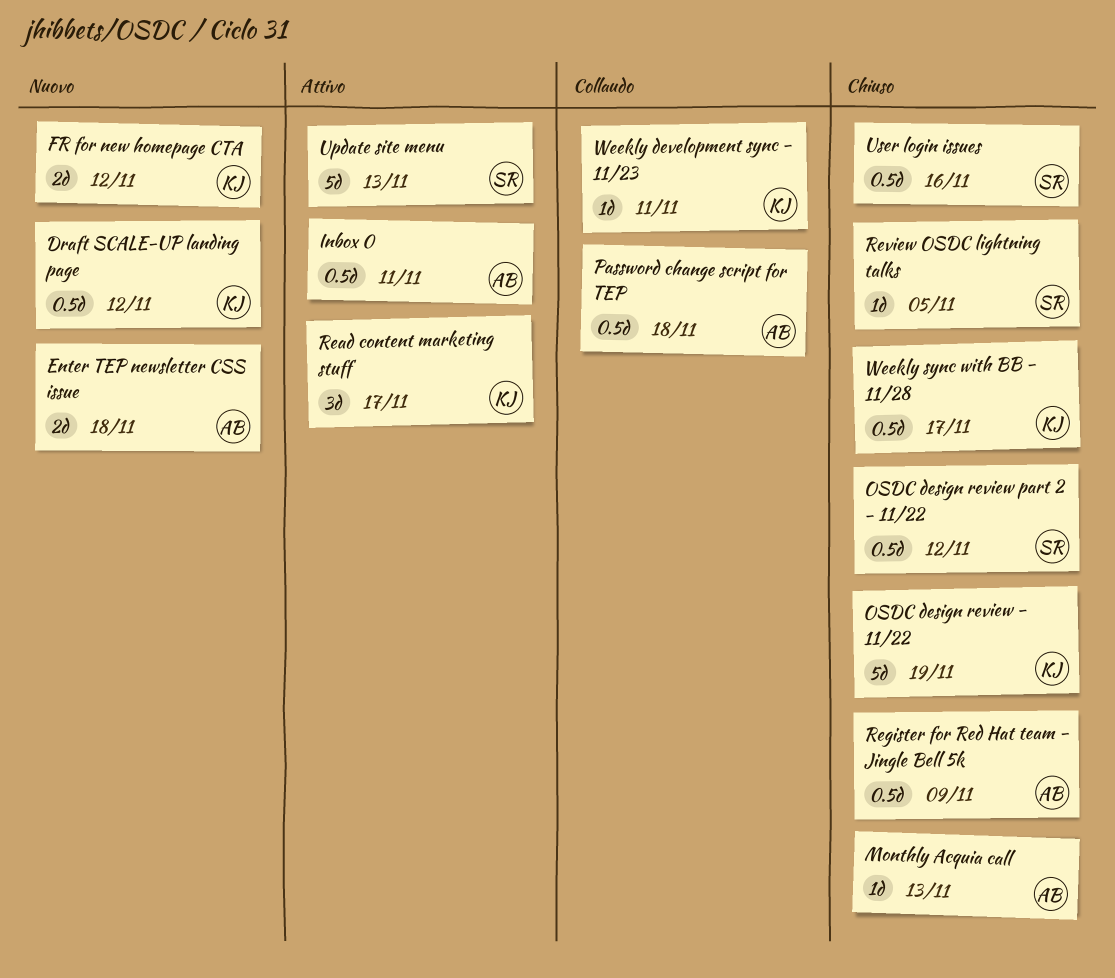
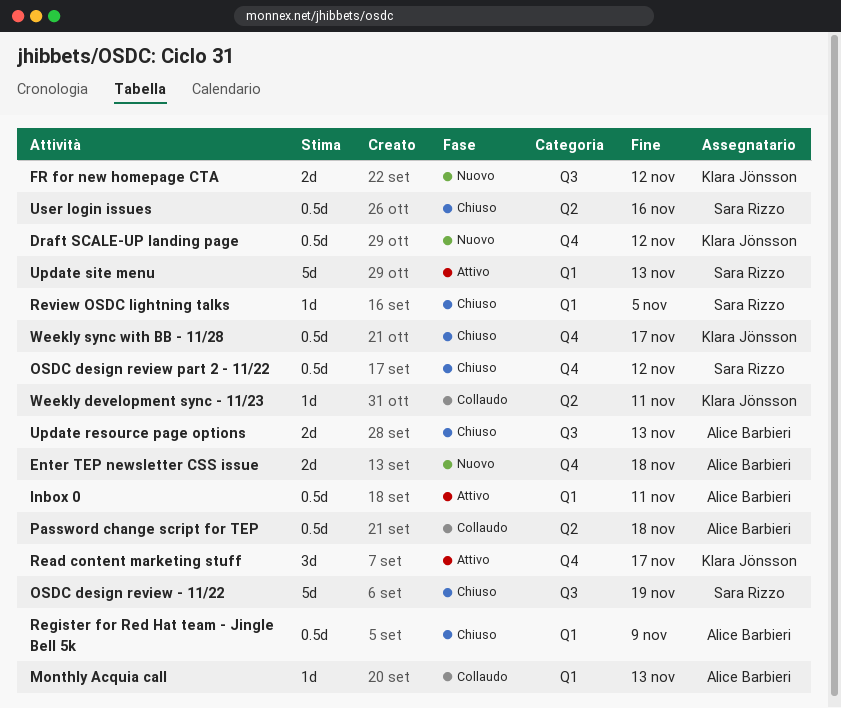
Monthly Acquia call, status: Chiuso -> Collaudo
OSDC design review - 11/22, owner: Klara Jönsson -> Sara Rizzo
Update resource page options: none -> present

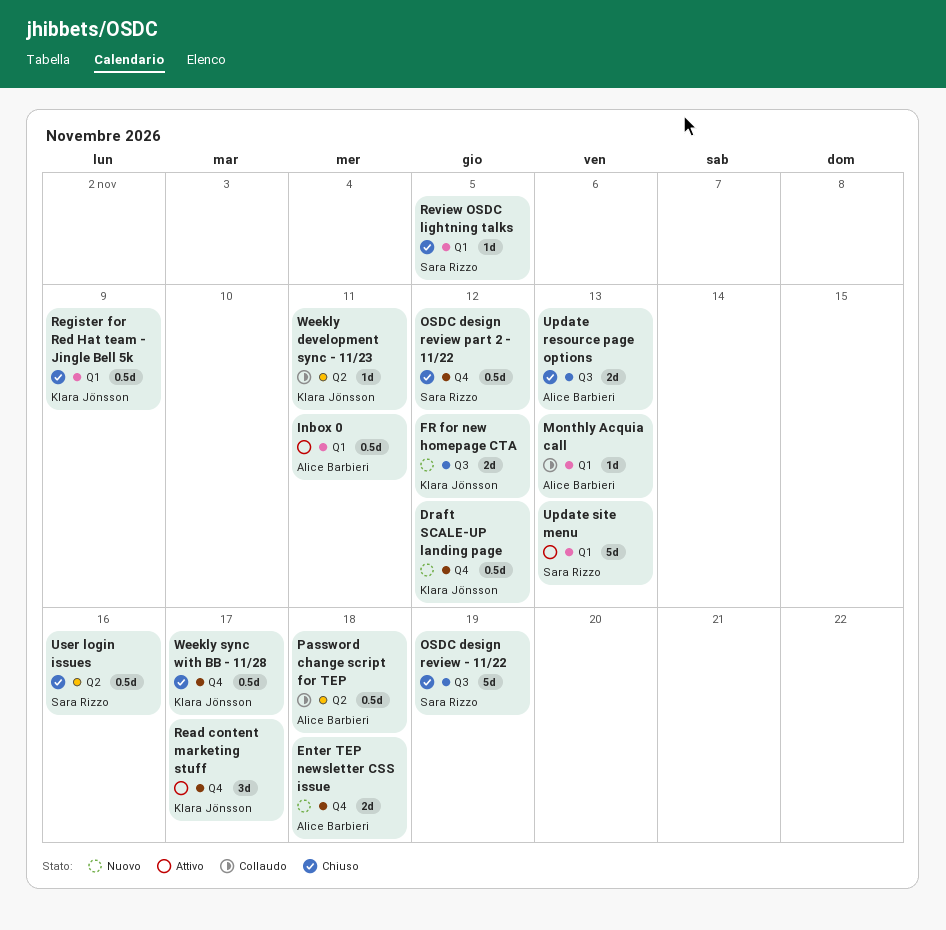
Register for Red Hat team - Jingle Bell 5k, owner: Alice Barbieri -> Klara Jönsson

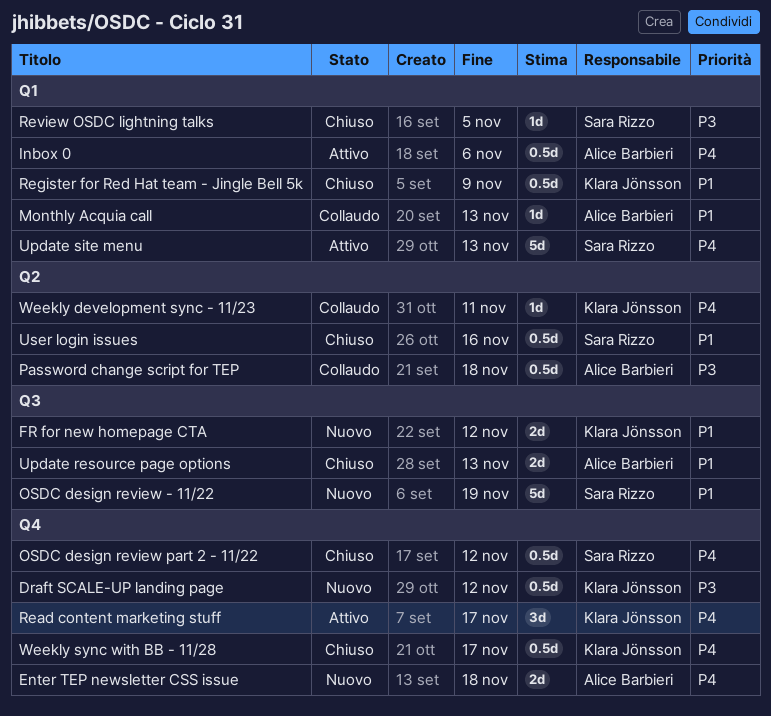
Inbox 0, due: Nov 11 -> Nov 6
OSDC design review - 11/22, status: Chiuso -> Nuovo

